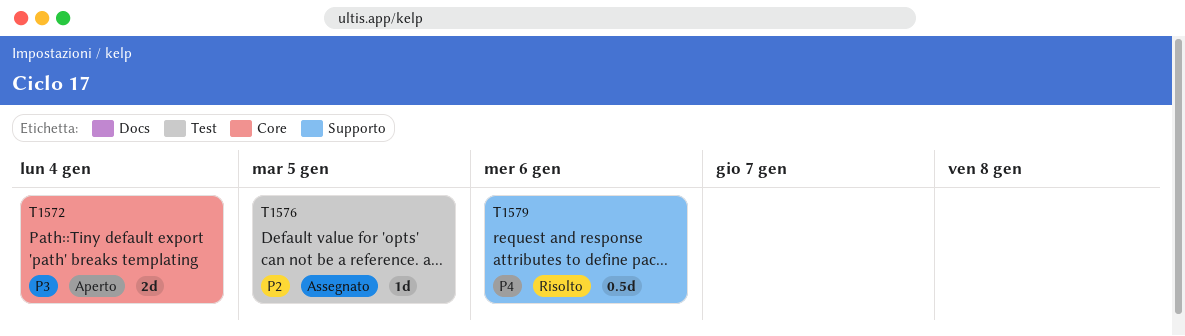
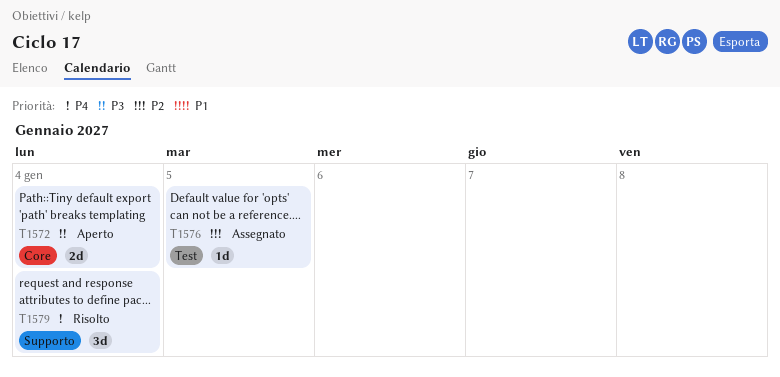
T1579, estimate: 0.5d -> 3d
T1579, due: Jan 6 -> Jan 4

